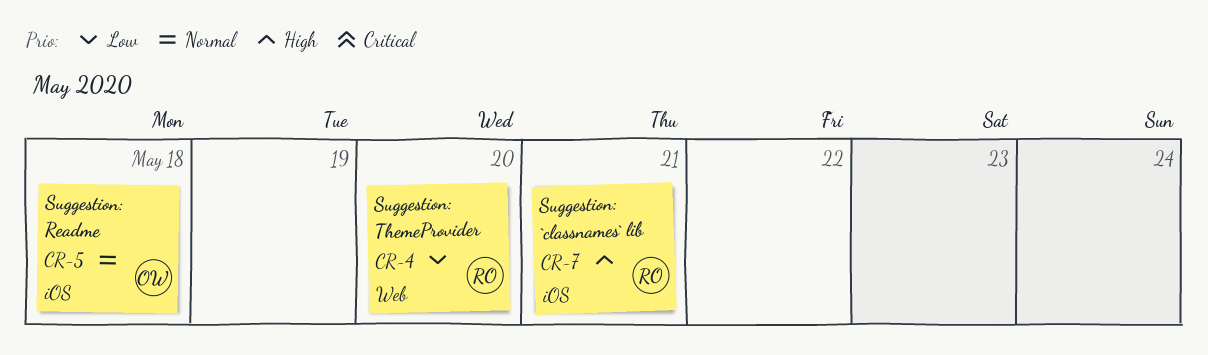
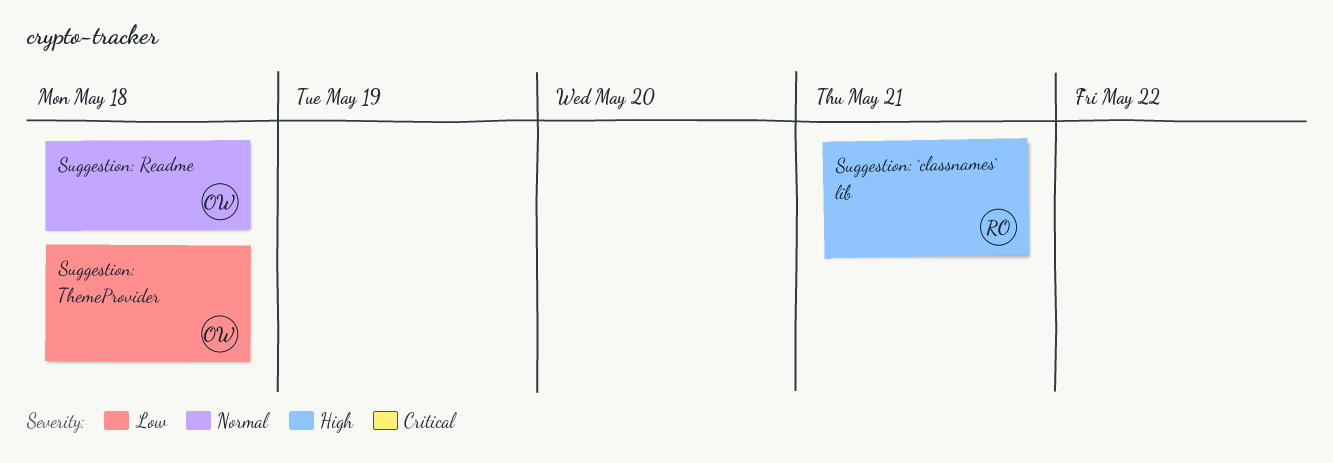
Suggestion: ThemeProvider, owner: RO -> OW
Suggestion: ThemeProvider, due: May 20 -> May 18

